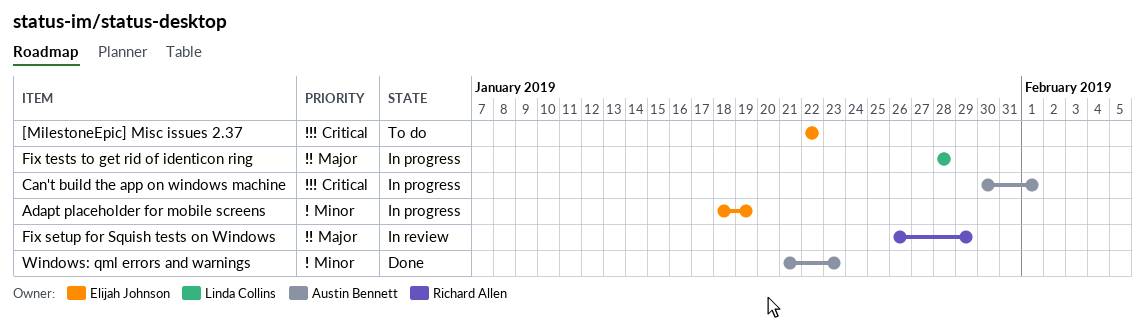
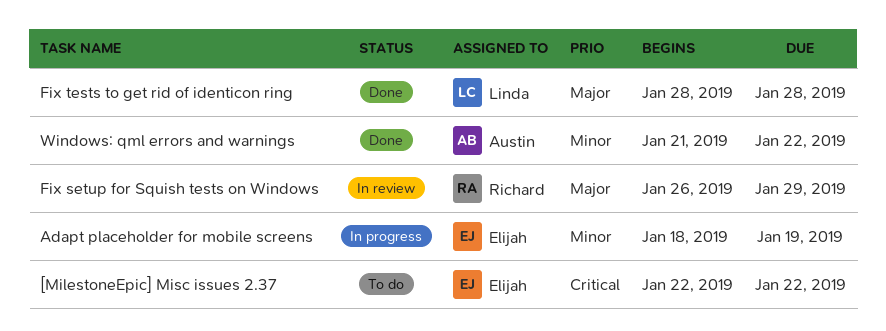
Can't build the app on windows machine: present -> none
Fix tests to get rid of identicon ring, status: In progress -> Done
Windows: qml errors and warnings, due: Jan 23 -> Jan 22

